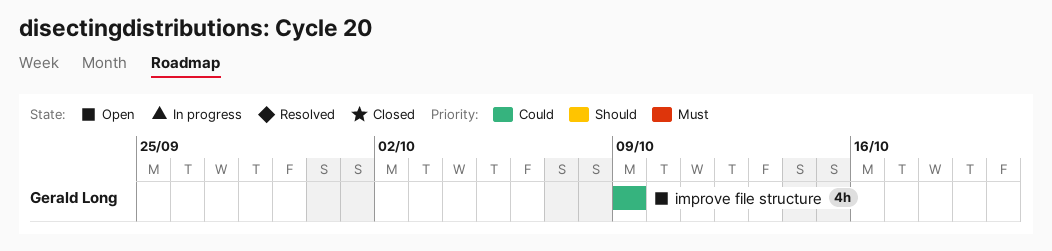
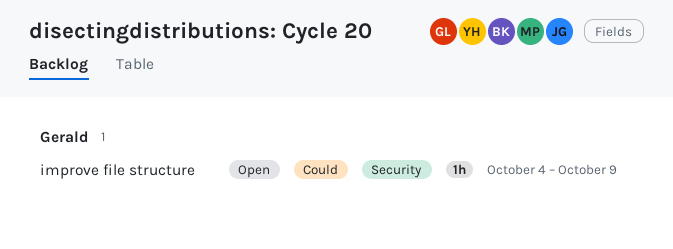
improve file structure, estimate: 4h -> 1h
improve file structure, start: Oct 9 -> Oct 4

